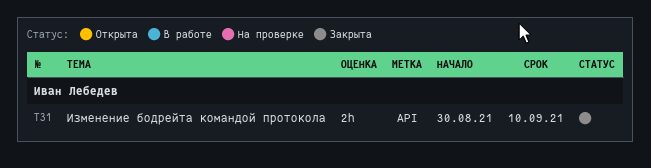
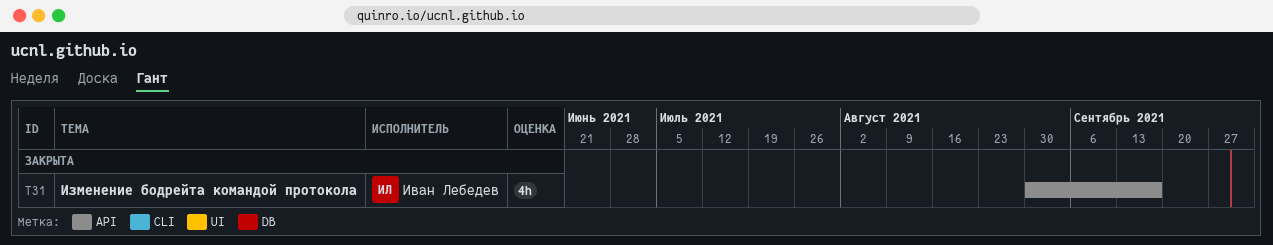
T31, estimate: 2h -> 4h
T31, due: Sep 10 -> Sep 17

